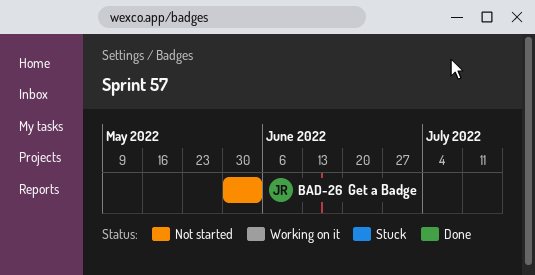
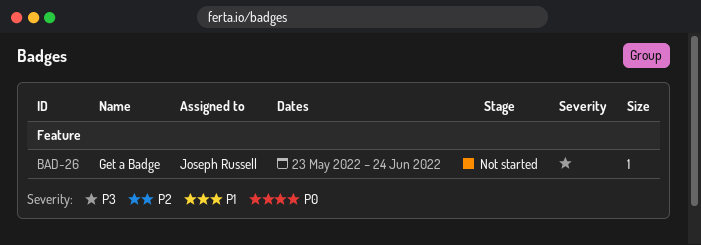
BAD-26, start: May 30 -> May 23
BAD-26, due: Jun 3 -> Jun 24

